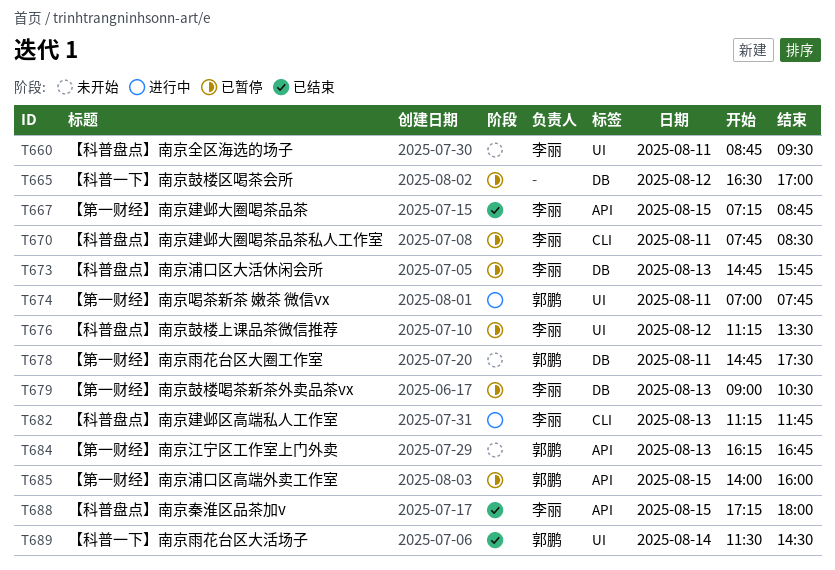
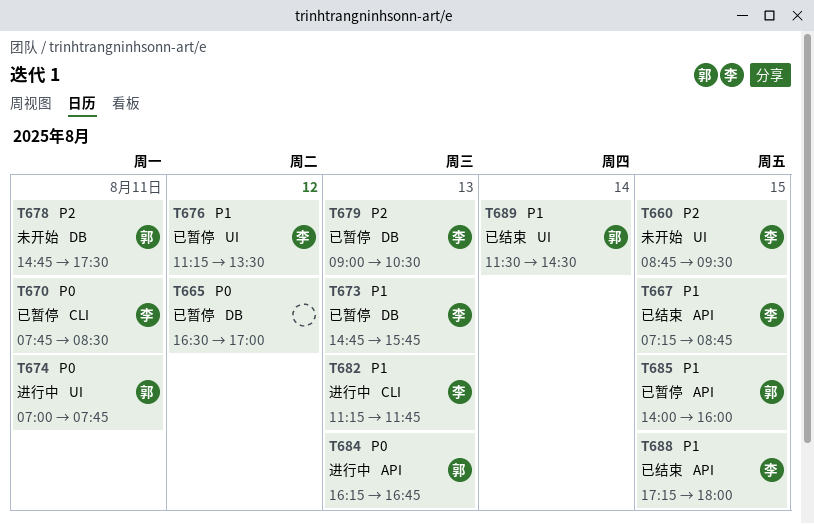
T660, day: Aug 11 -> Aug 15
T684, status: 未开始 -> 进行中

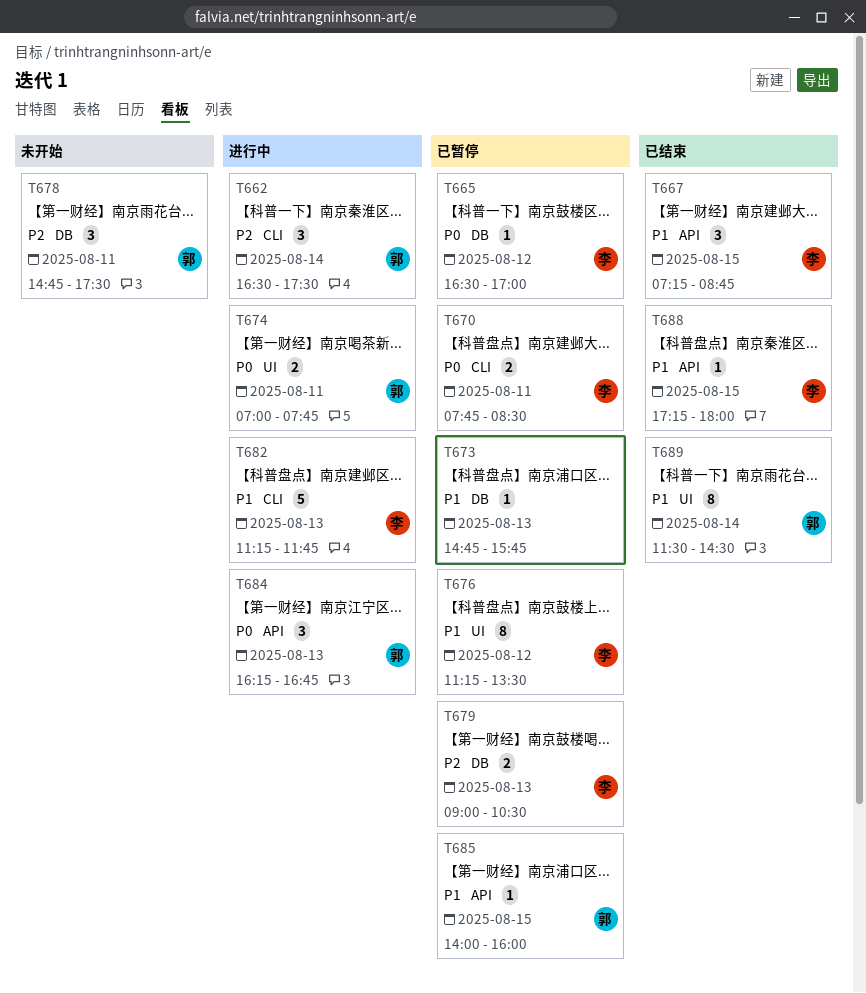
T660: present -> none
T662: none -> present
T665, owner: none -> 李
T673, owner: 李 -> none

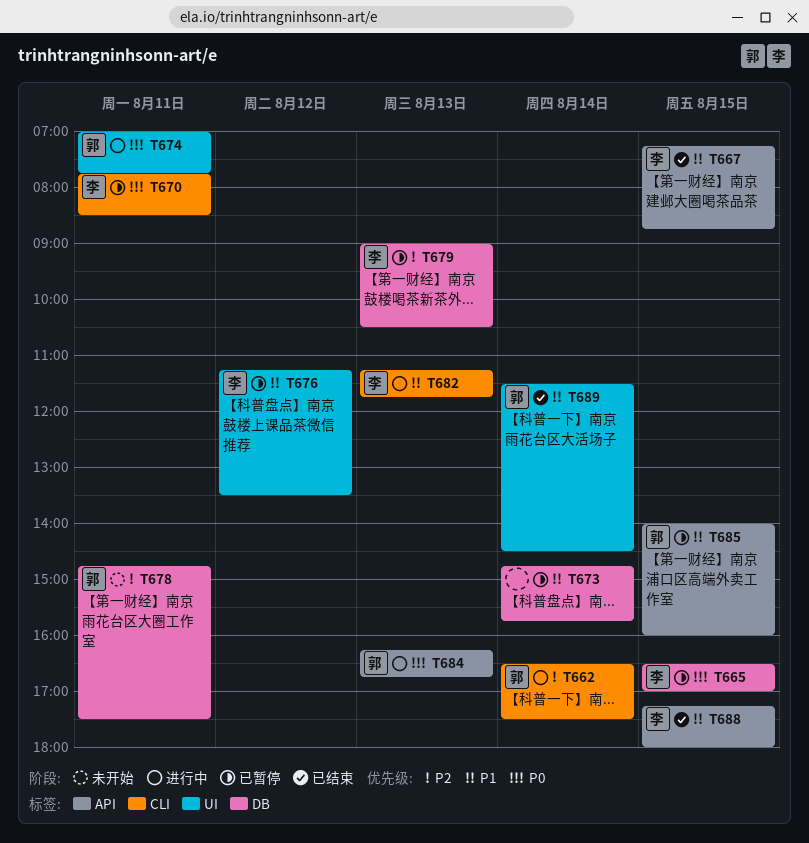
T665, day: Aug 12 -> Aug 15
T673, day: Aug 13 -> Aug 14

